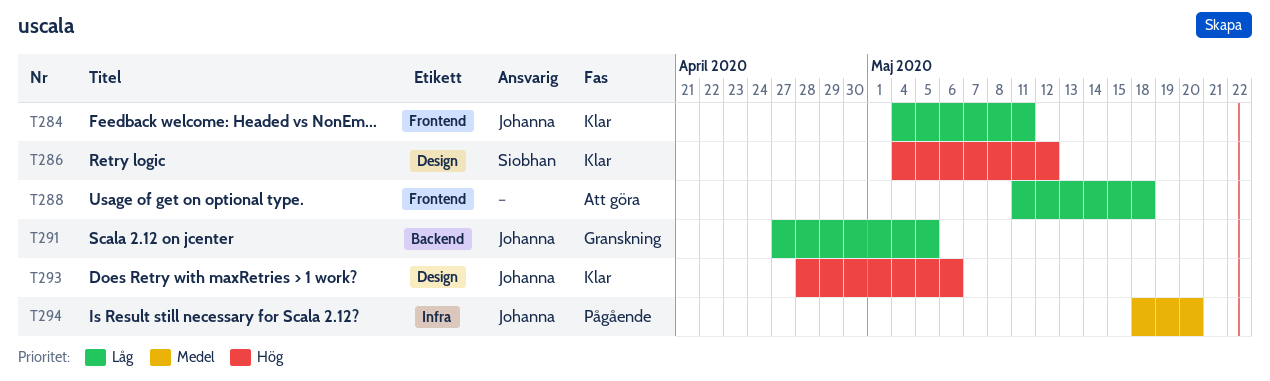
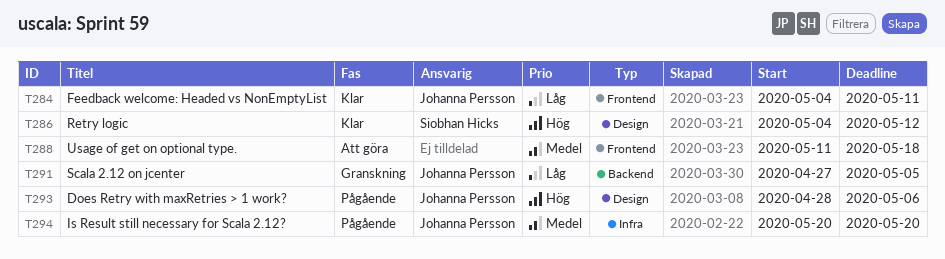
T288, priority: Låg -> Medel
T293, status: Klar -> Pågående
T294, start: May 18 -> May 20

